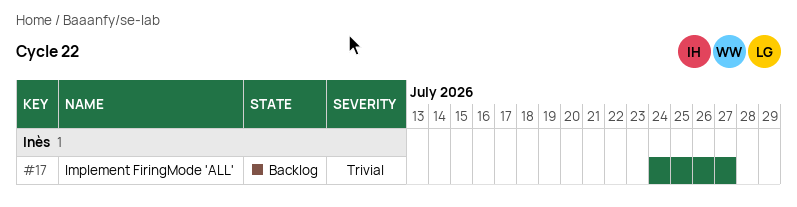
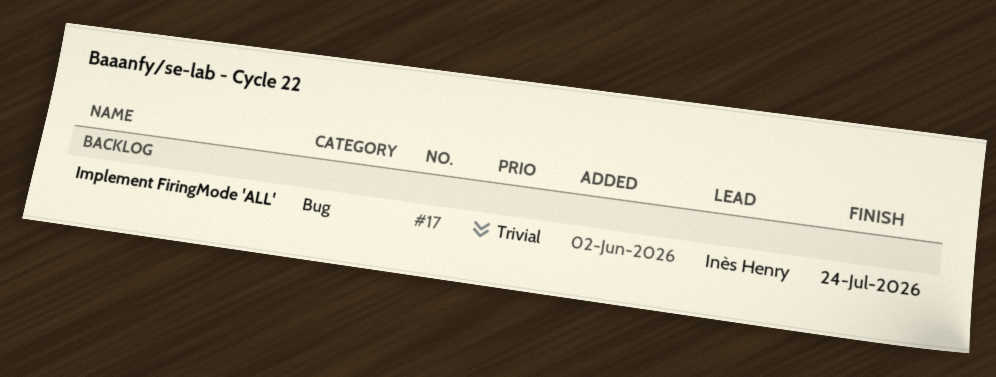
#17, due: Jul 27 -> Jul 24

